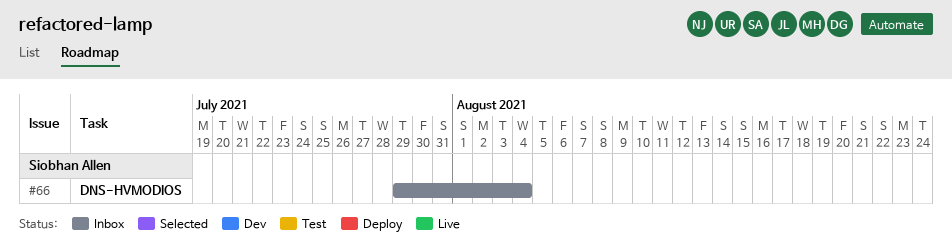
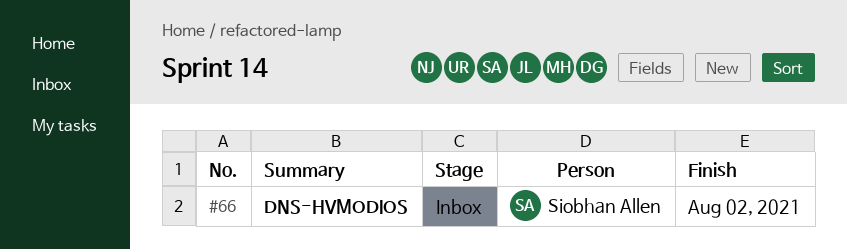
#66, due: Aug 4 -> Aug 2

